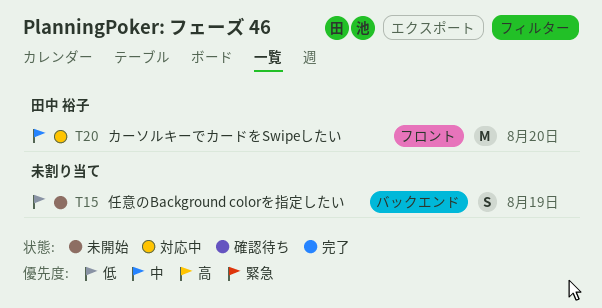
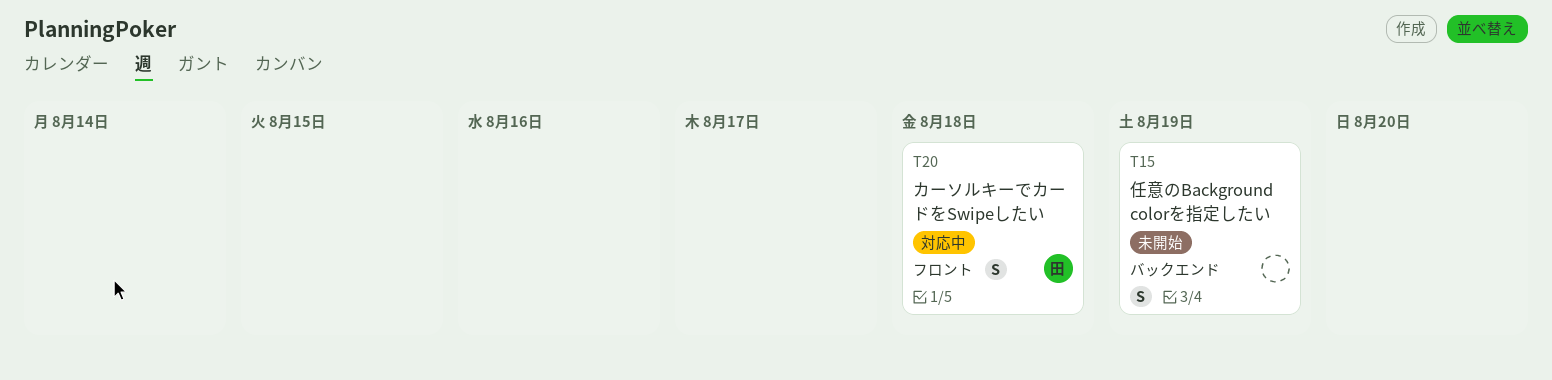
T20, estimate: M -> S
T20, due: Aug 20 -> Aug 18

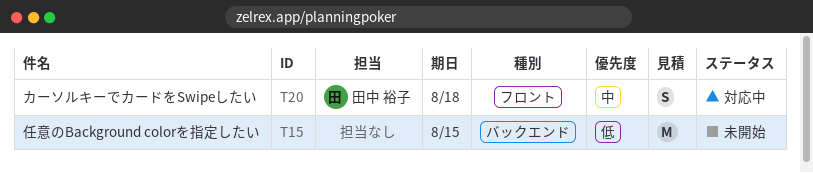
T15, estimate: S -> M
T15, due: Aug 19 -> Aug 15

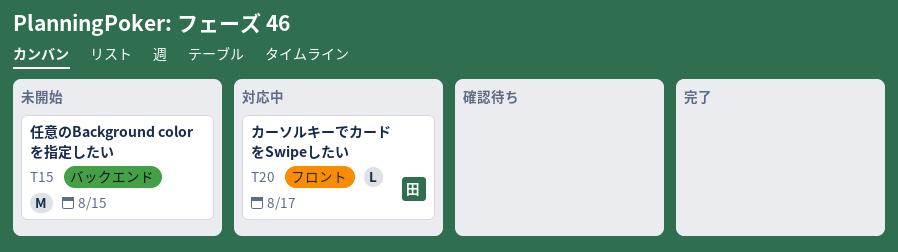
T20, estimate: S -> L
T20, due: Aug 18 -> Aug 17

